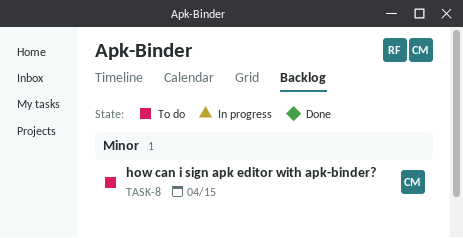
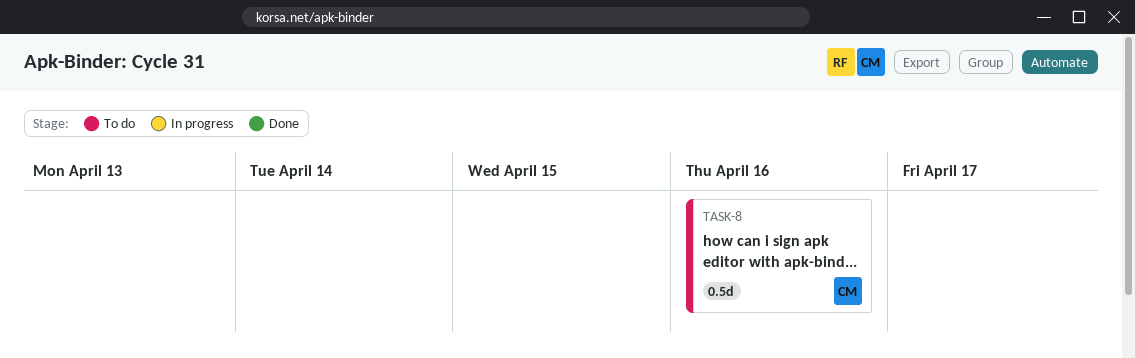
TASK-8, due: Apr 15 -> Apr 16

